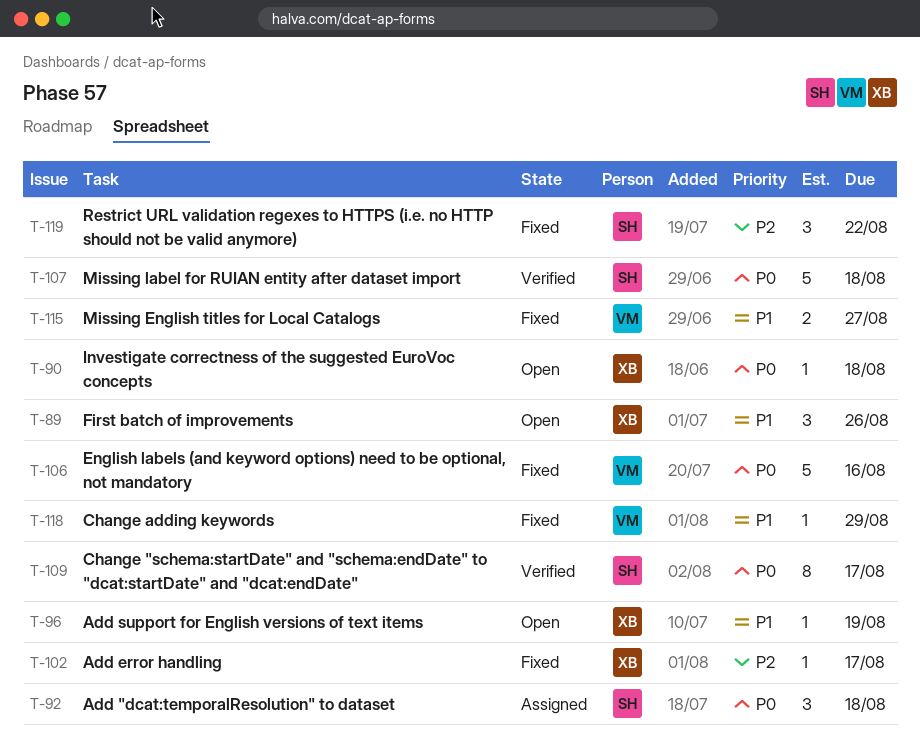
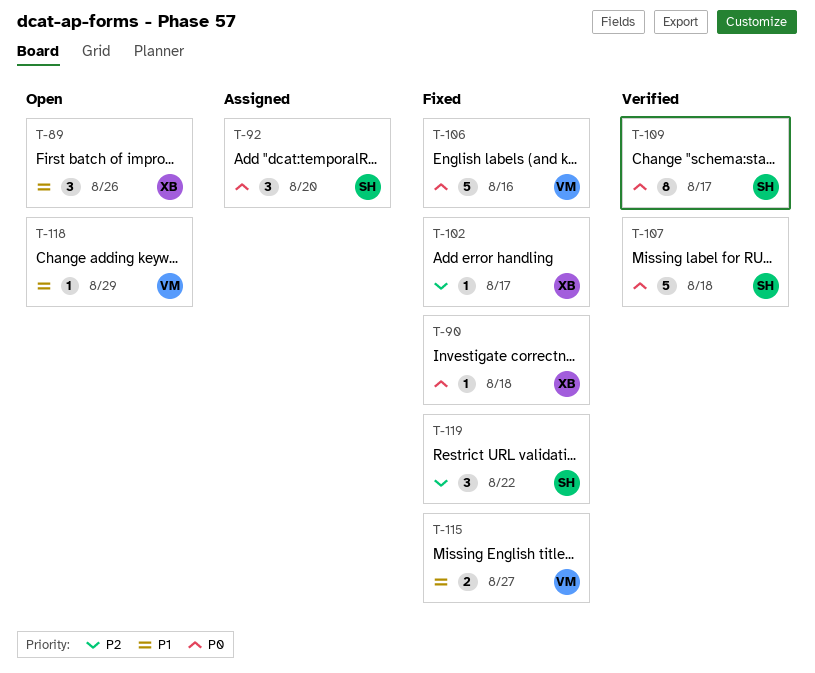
T-90, status: Open -> Fixed
T-92, due: Aug 18 -> Aug 20
T-96: present -> none
T-118, status: Fixed -> Open

